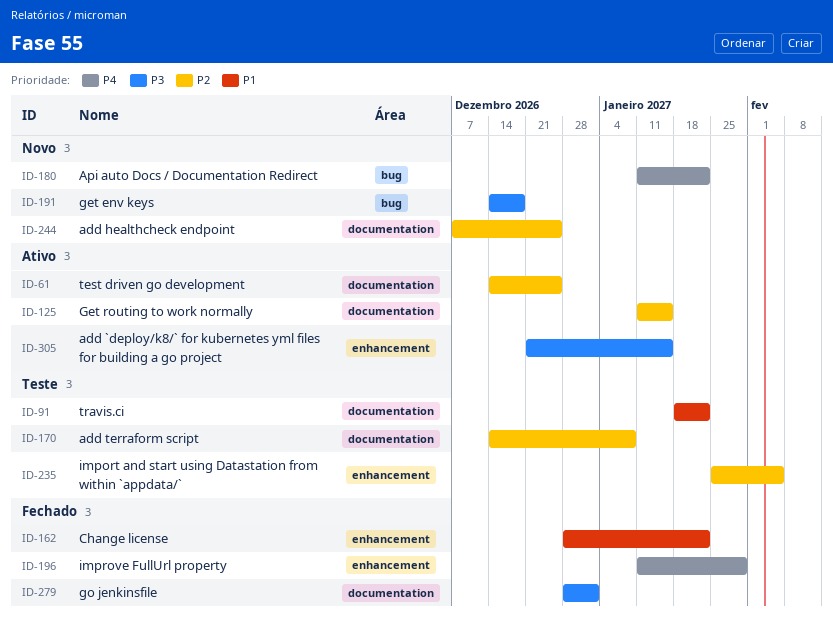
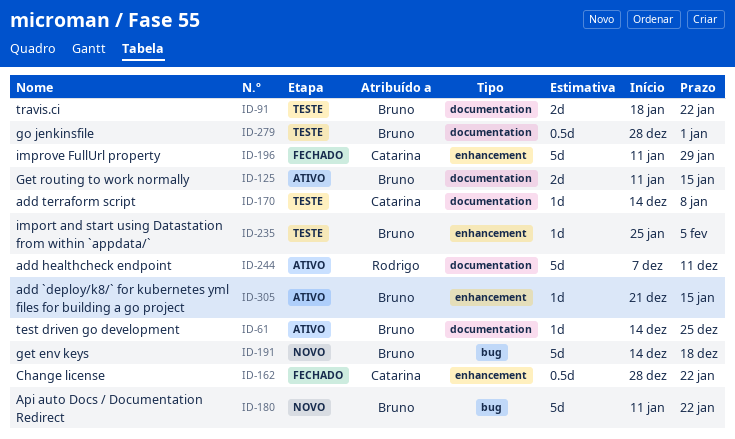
ID-244, status: Novo -> Ativo
ID-244, due: Dec 25 -> Dec 11
ID-279, status: Fechado -> Teste

